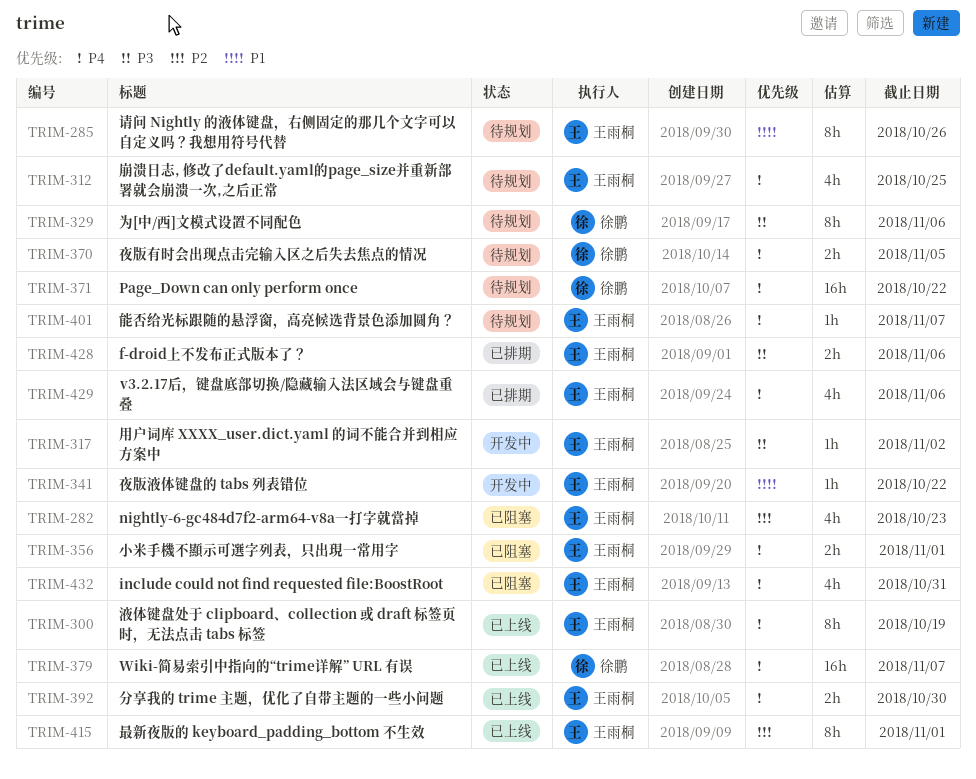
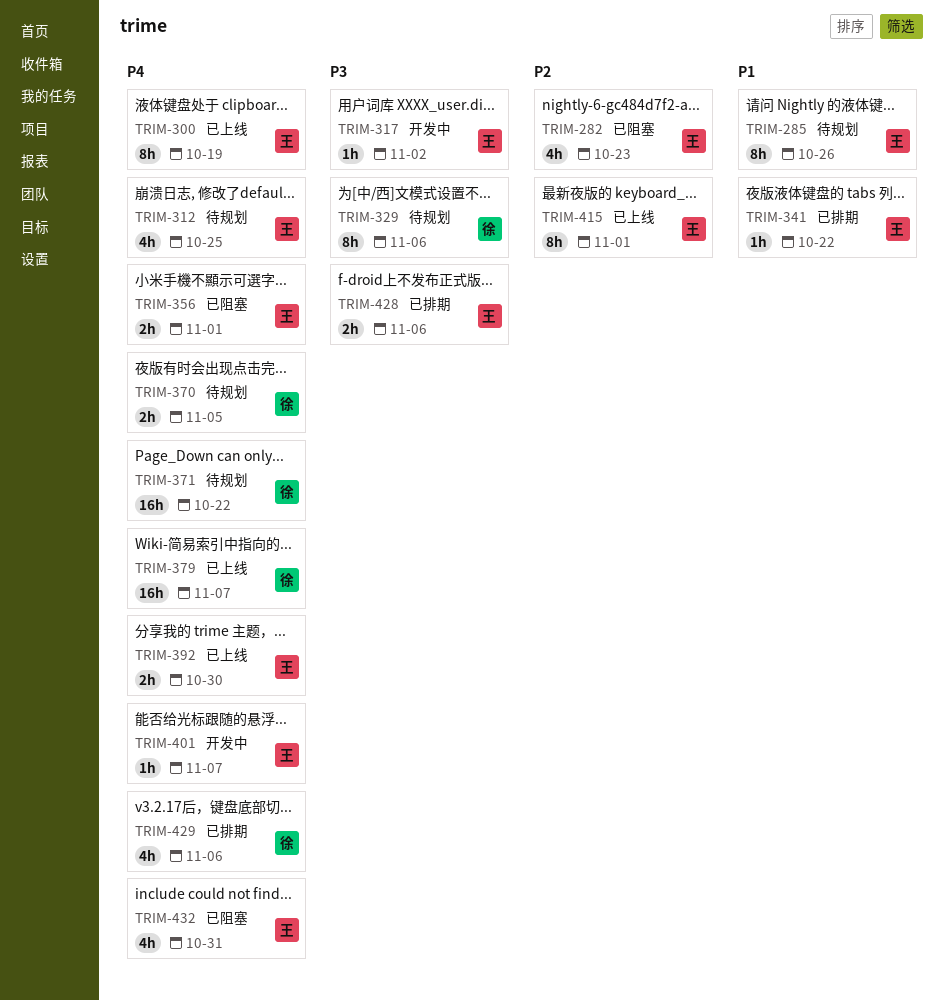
TRIM-341, status: 开发中 -> 已排期
TRIM-401, status: 待规划 -> 开发中
TRIM-429, owner: 王雨桐 -> 徐鹏

